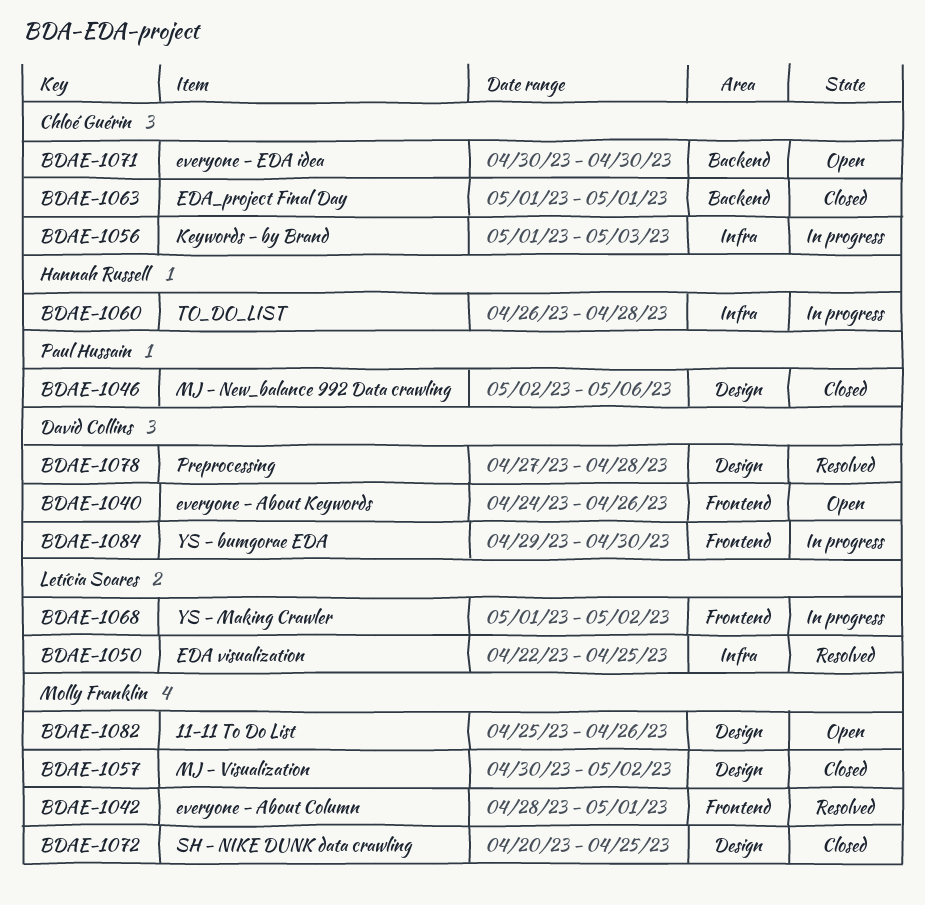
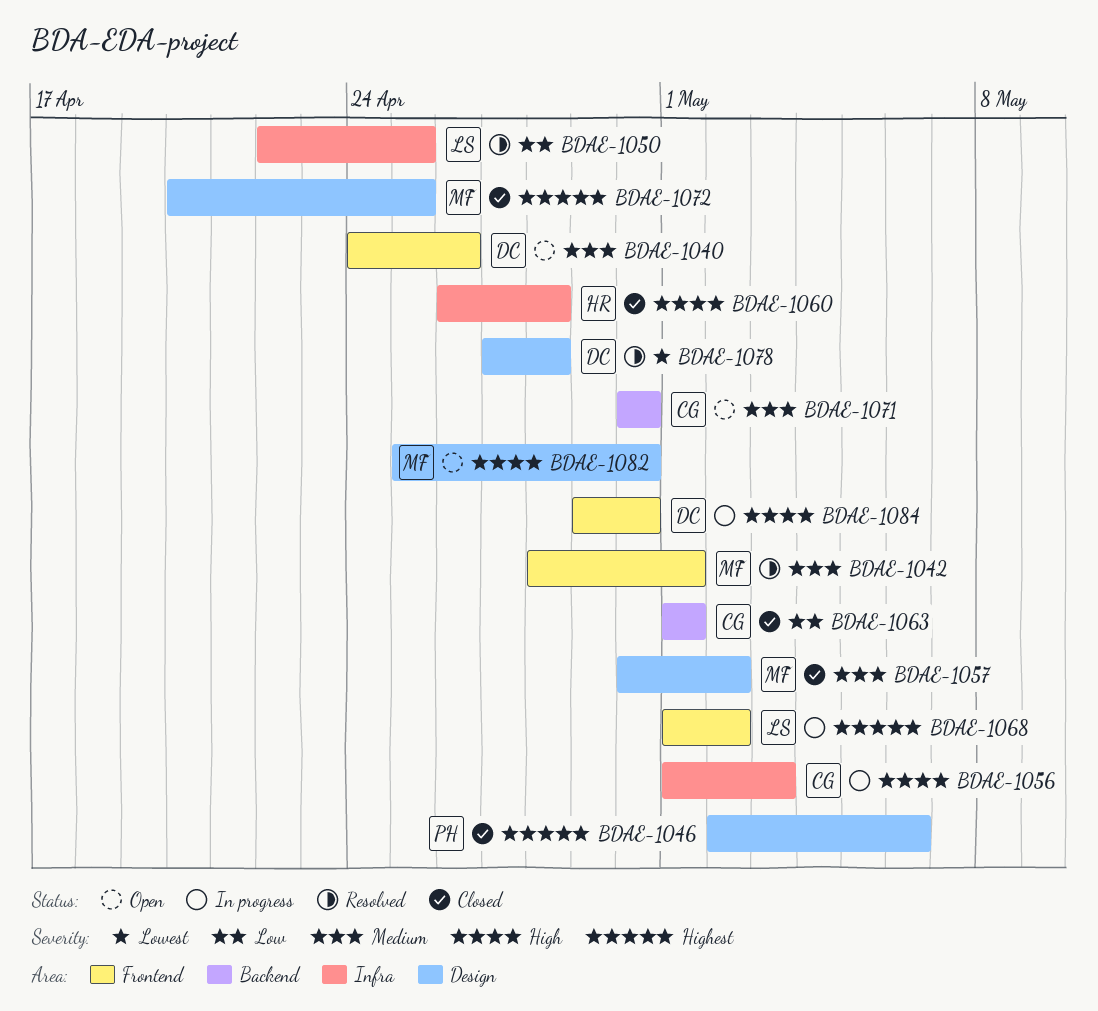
BDAE-1060, status: In progress -> Closed
BDAE-1082, due: Apr 26 -> Apr 30

